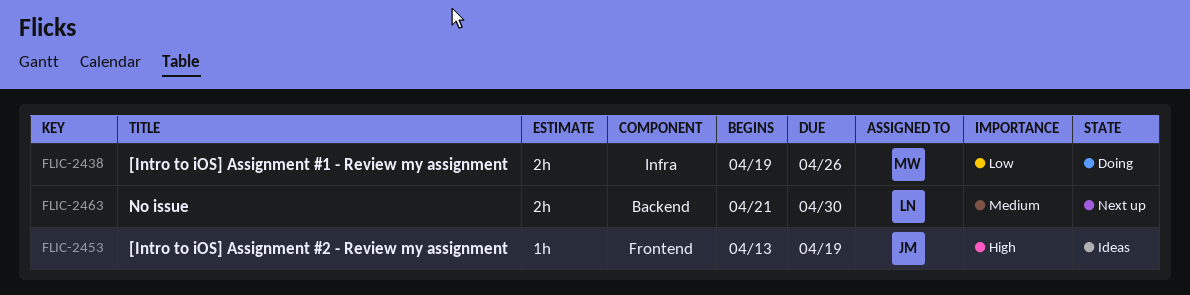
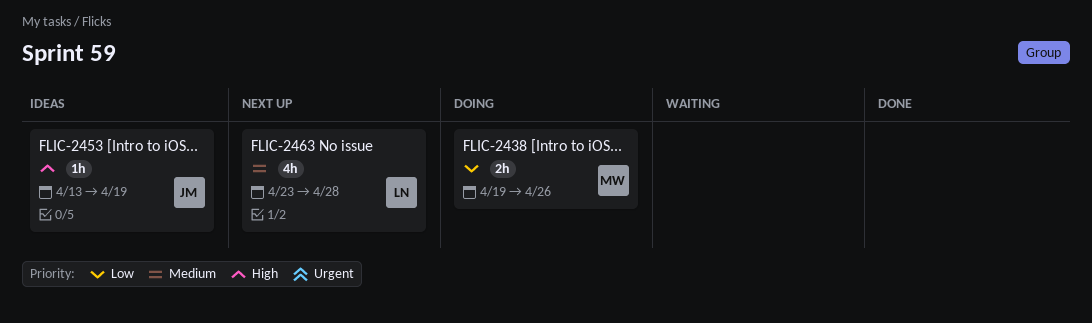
FLIC-2463, estimate: 2h -> 4h
FLIC-2463, start: Apr 21 -> Apr 23
FLIC-2463, due: Apr 30 -> Apr 28

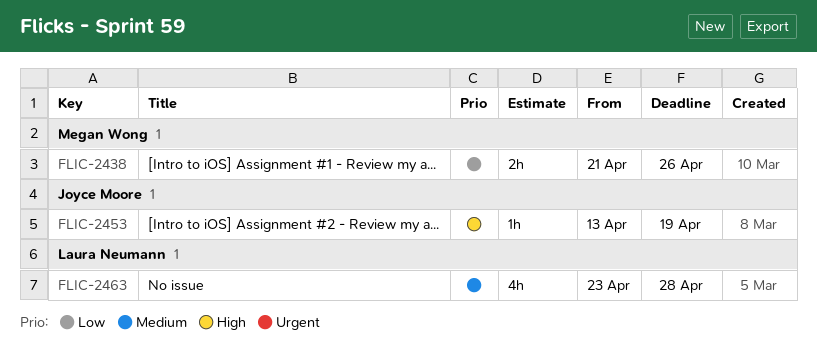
FLIC-2438, start: Apr 19 -> Apr 21

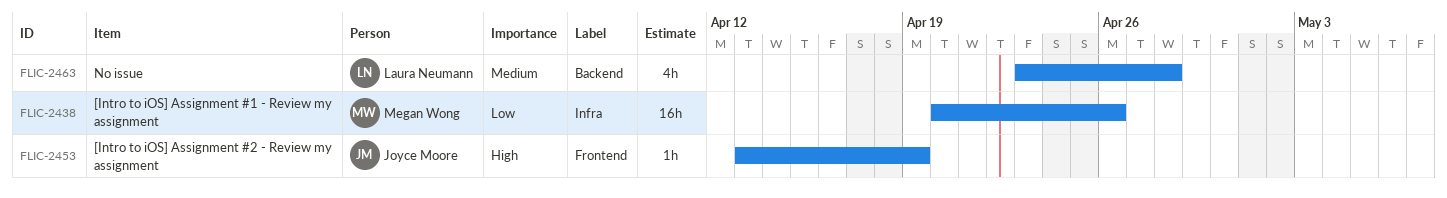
FLIC-2438, estimate: 2h -> 16h
FLIC-2438, start: Apr 21 -> Apr 20

